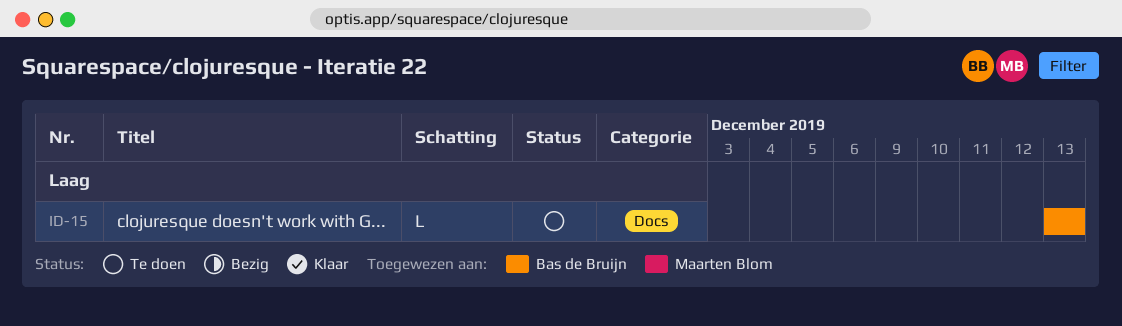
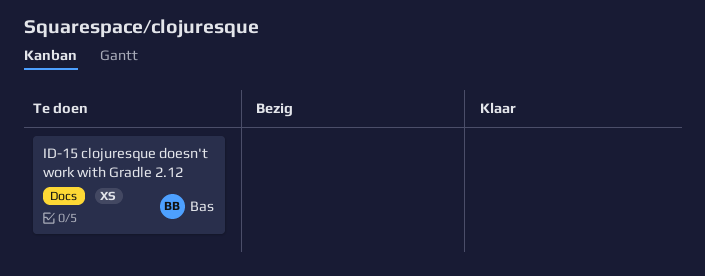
ID-15, estimate: L -> XS

